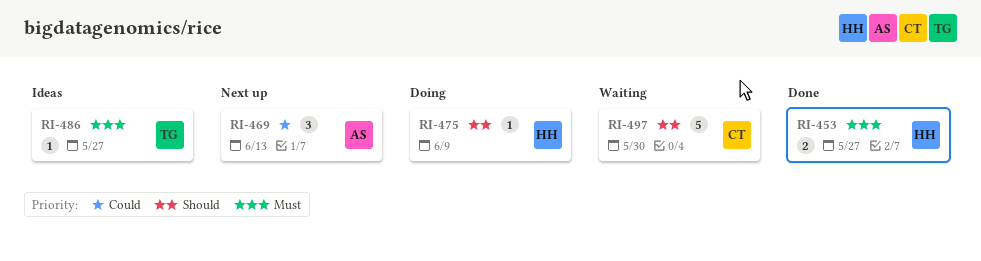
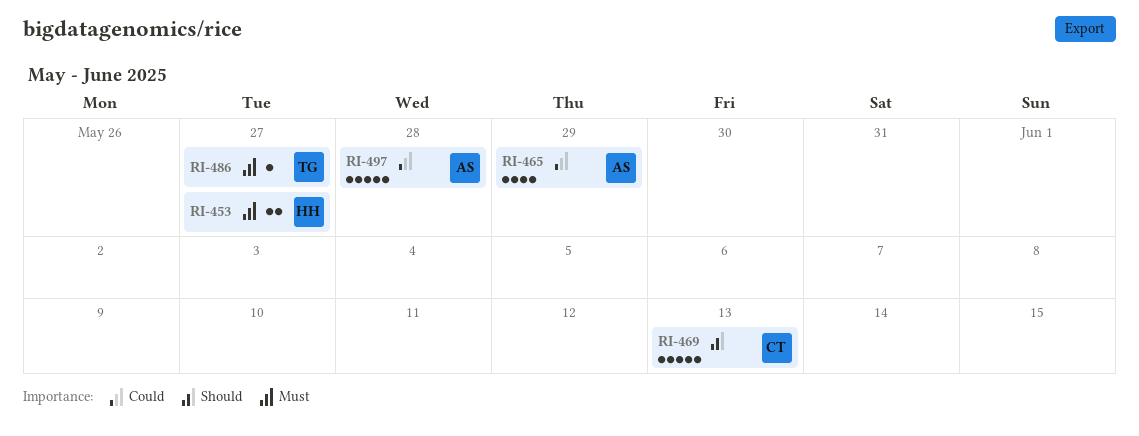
RI-465: none -> present
RI-469, owner: AS -> CT
RI-469, priority: Could -> Should
RI-469, estimate: 3 -> 5
RI-475: present -> none
RI-497, owner: CT -> AS
RI-497, priority: Should -> Could
RI-497, due: May 30 -> May 28

